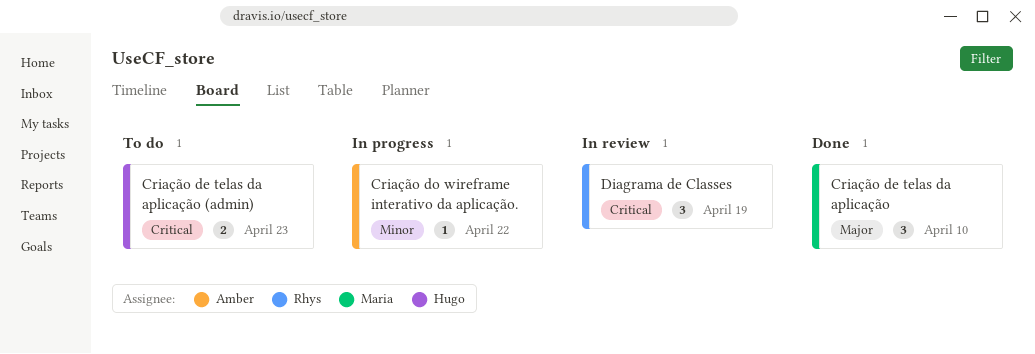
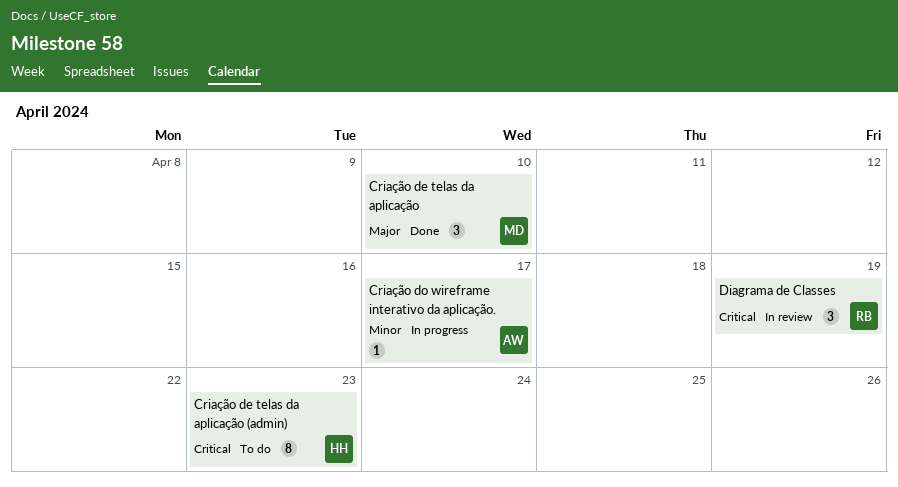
Criação de telas da aplicação (admin), estimate: 2 -> 8
Criação do wireframe interativo da aplicação., due: Apr 22 -> Apr 17

